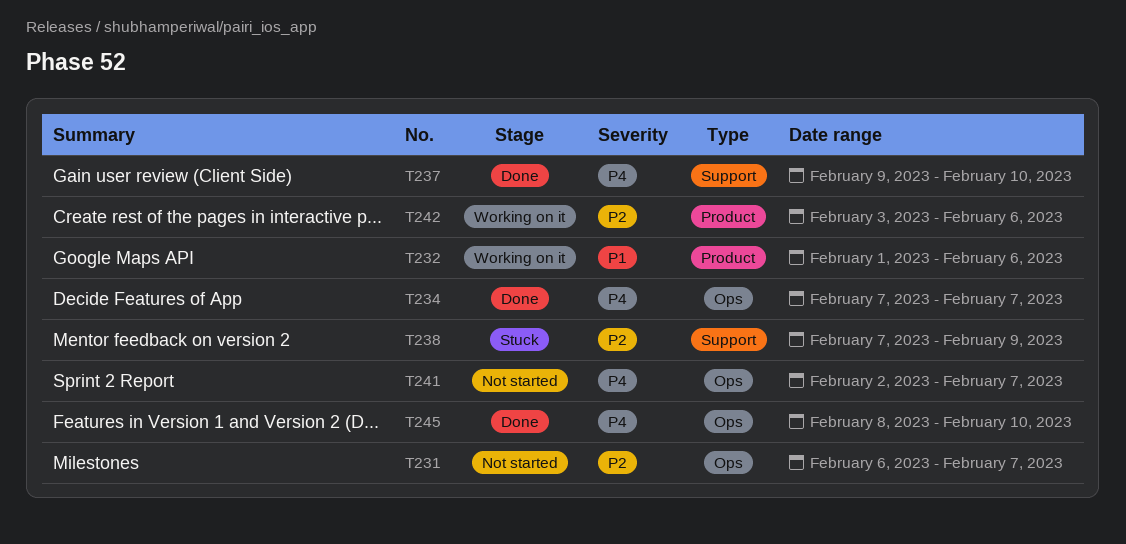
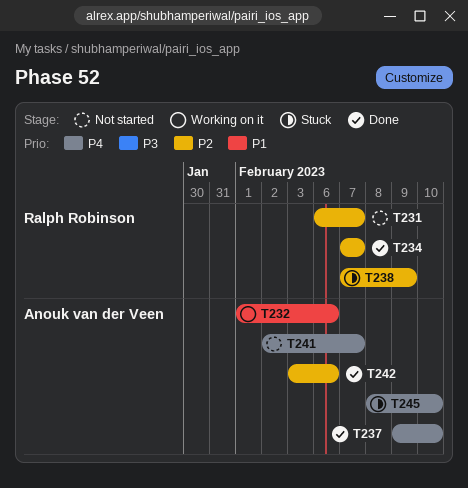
T234, priority: P4 -> P2
T242, status: Working on it -> Done
T245, status: Done -> Stuck

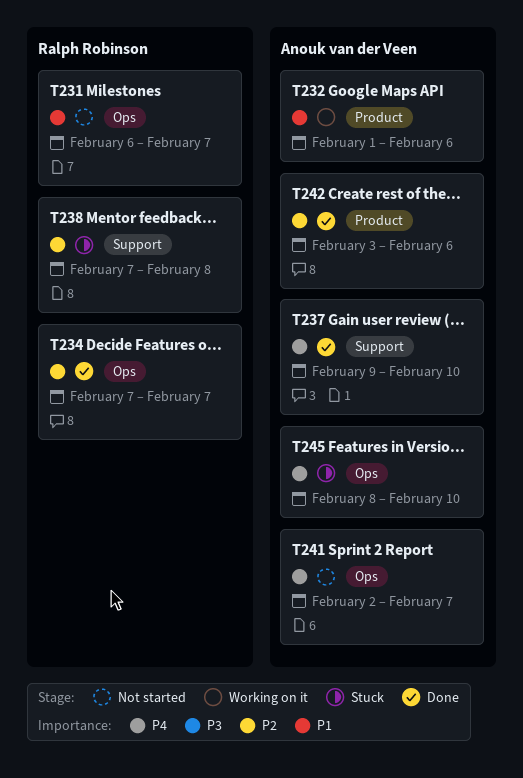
T231, priority: P2 -> P1
T238, due: Feb 9 -> Feb 8

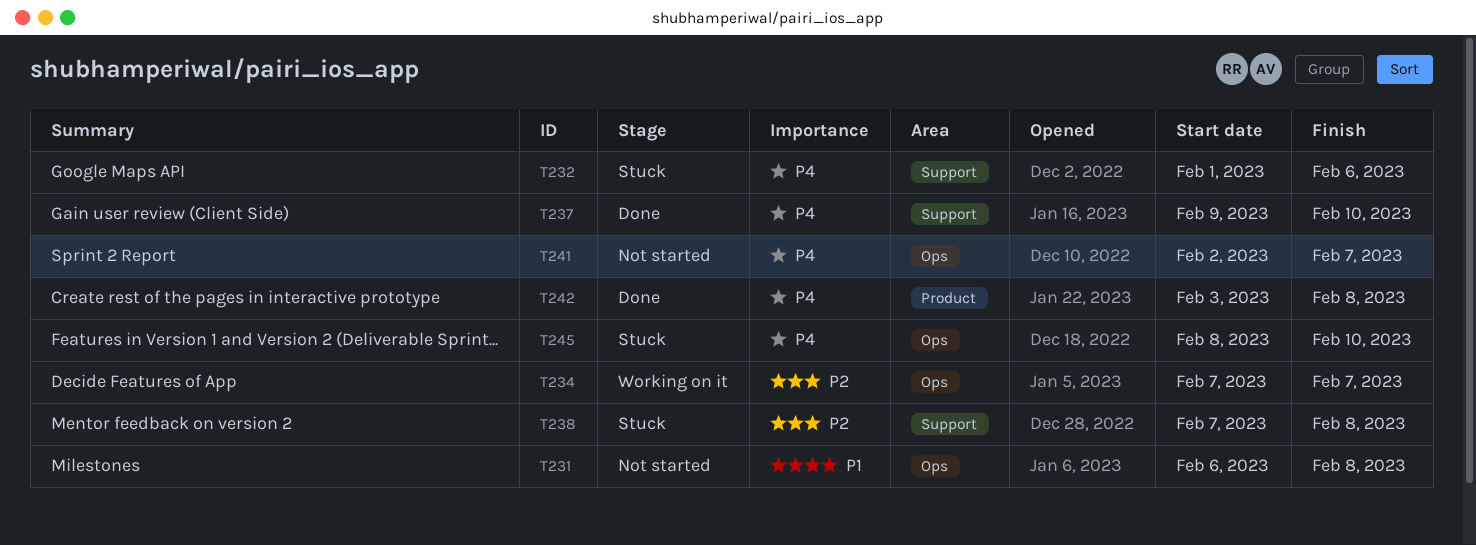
T231, due: Feb 7 -> Feb 8
T232, status: Working on it -> Stuck
T232, priority: P1 -> P4
T232, label: Product -> Support
T234, status: Done -> Working on it
T242, priority: P2 -> P4
T242, due: Feb 6 -> Feb 8

